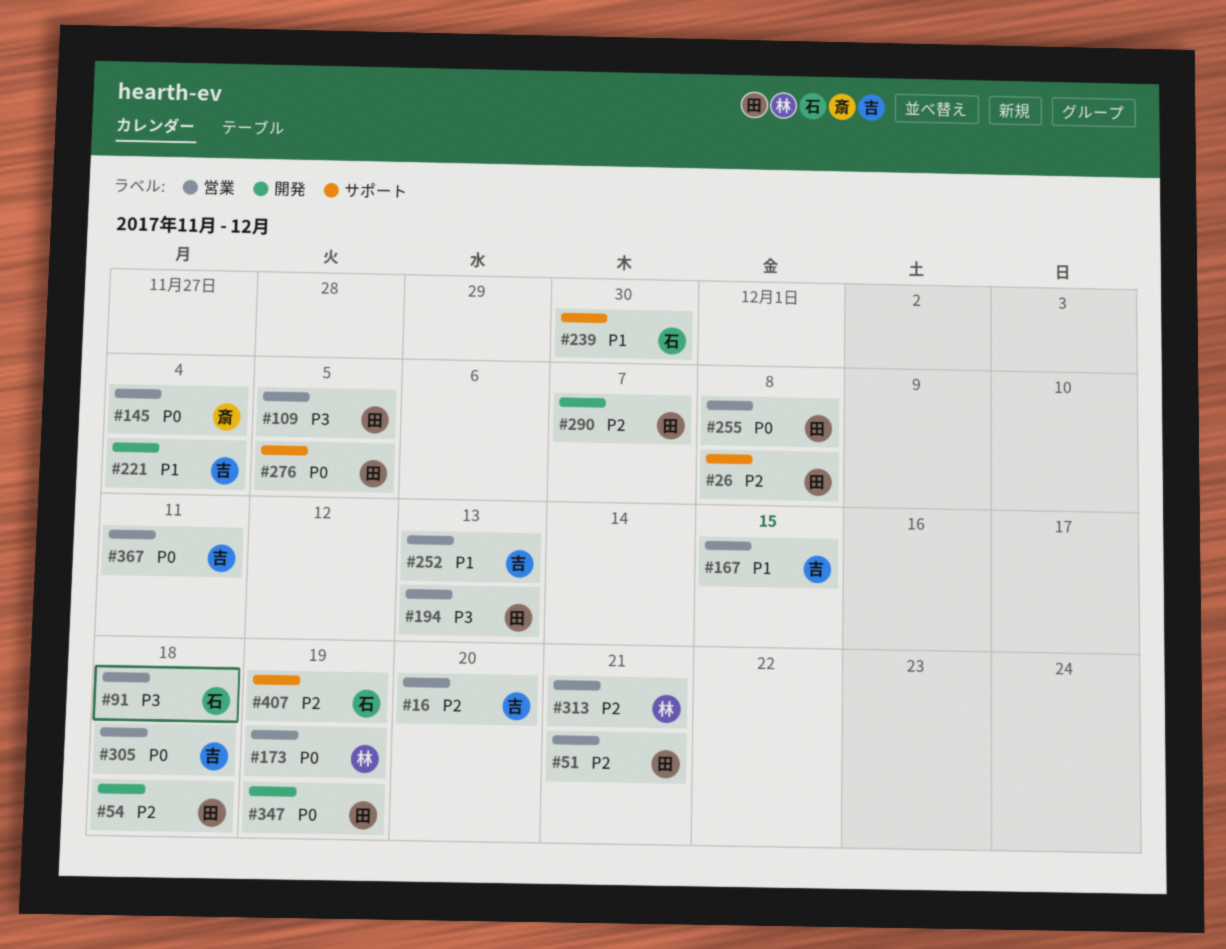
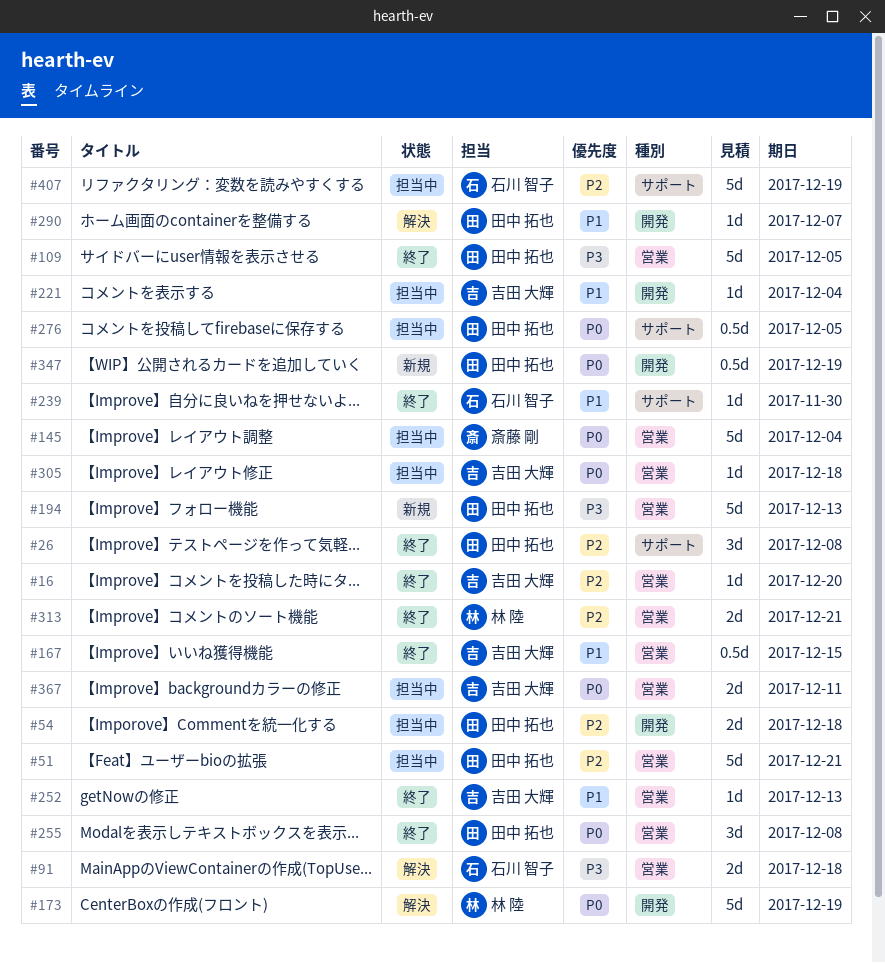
#173, label: 営業 -> 開発
#290, priority: P2 -> P1

